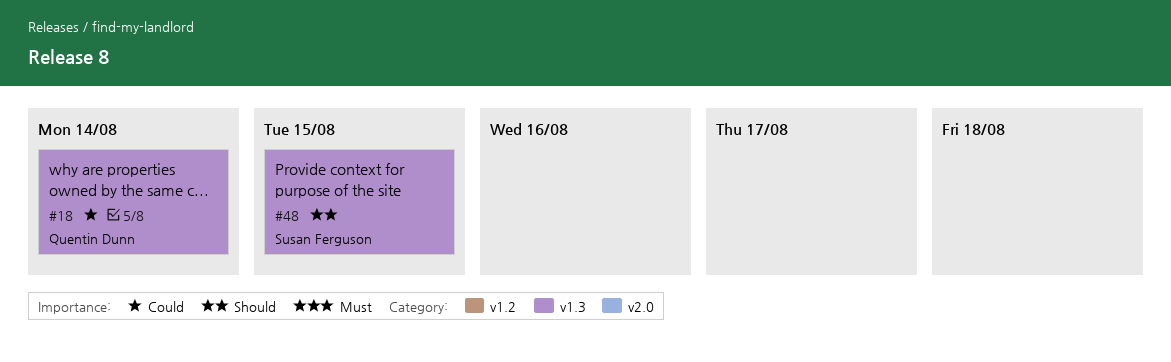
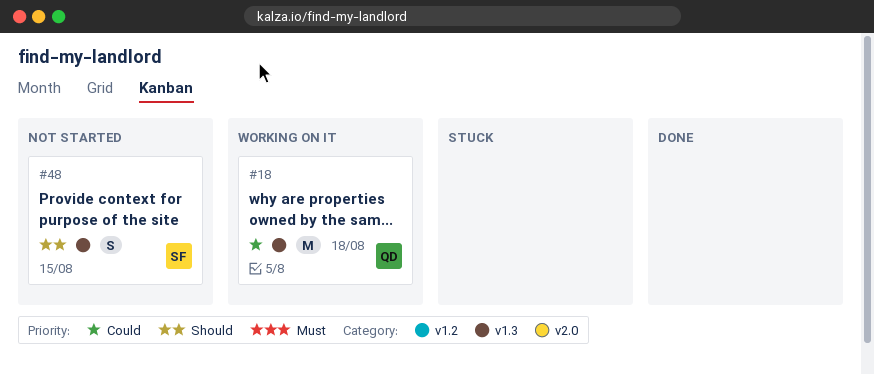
#18, due: Aug 14 -> Aug 18

